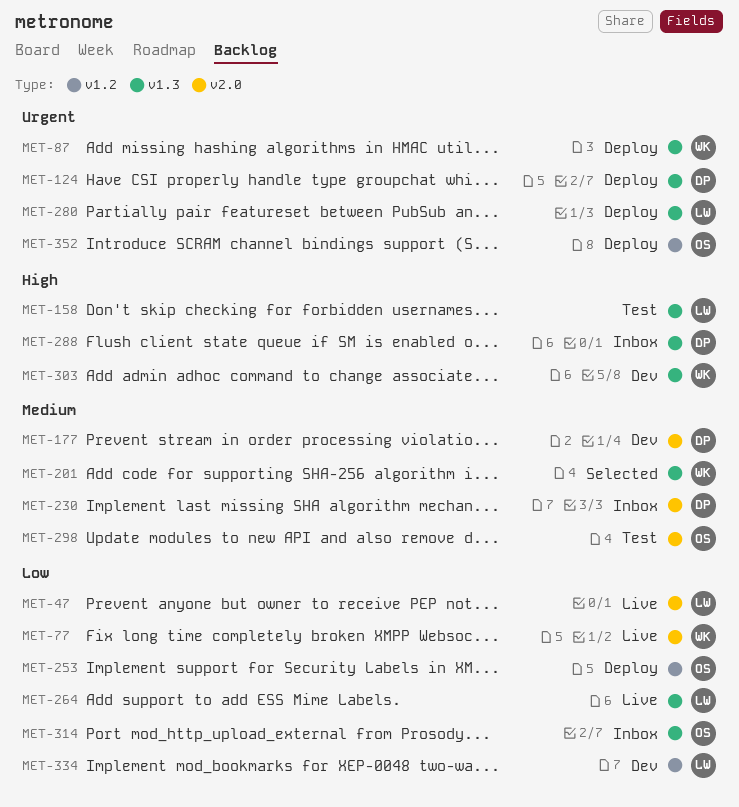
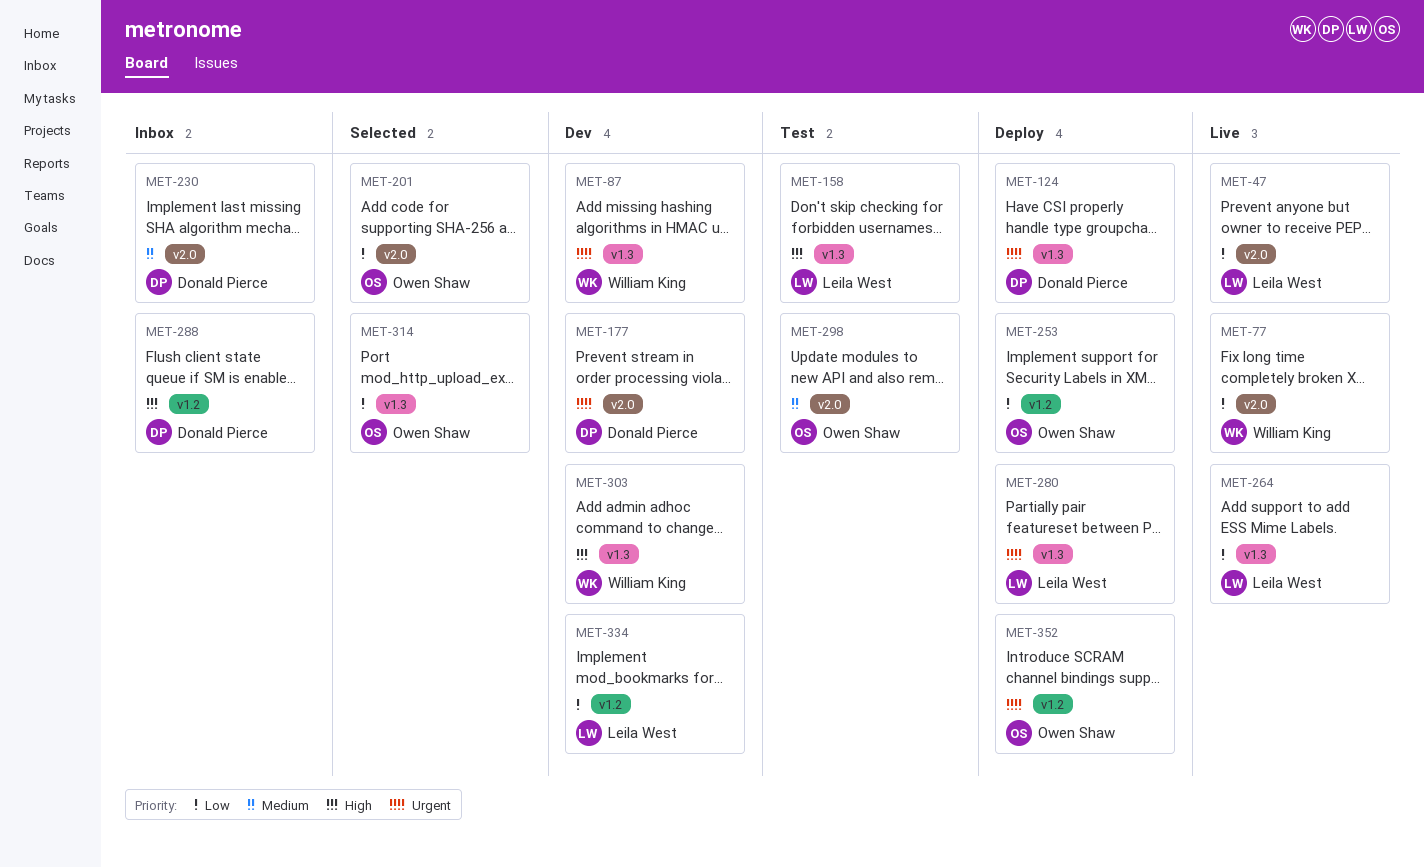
MET-87, status: Deploy -> Dev
MET-177, priority: Medium -> Urgent
MET-201, owner: William King -> Owen Shaw
MET-201, priority: Medium -> Low
MET-201, label: v1.3 -> v2.0
MET-288, label: v1.3 -> v1.2
MET-314, status: Inbox -> Selected

